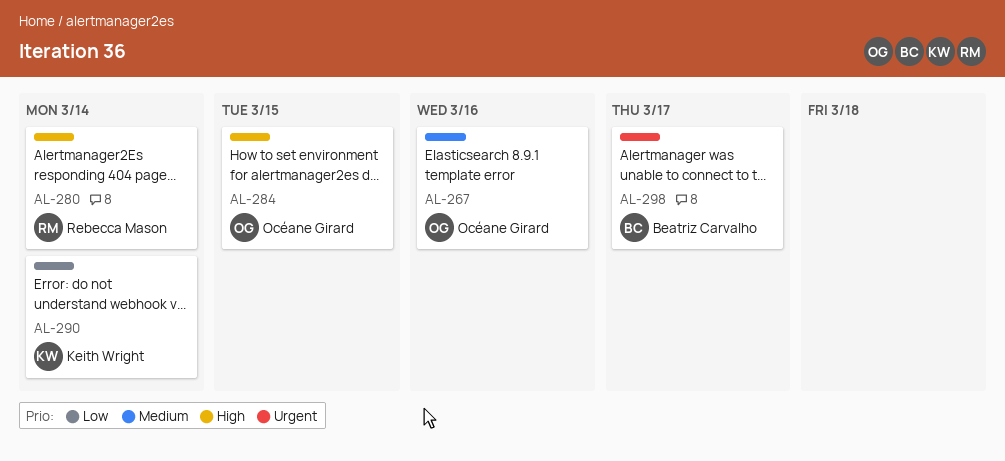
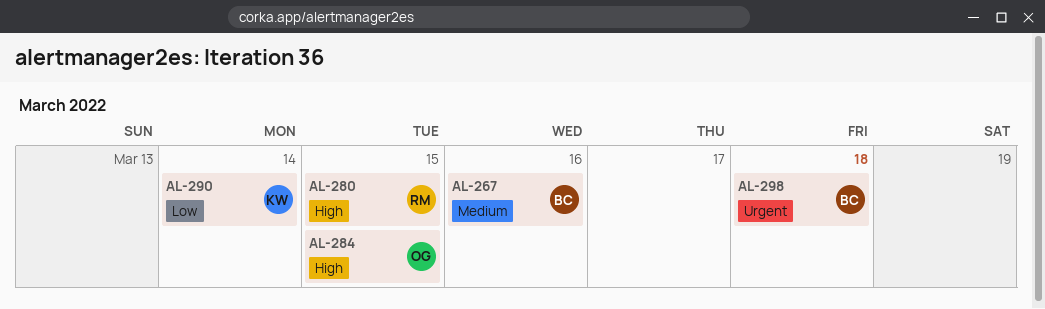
AL-267, owner: Océane Girard -> Beatriz Carvalho
AL-280, due: Mar 14 -> Mar 15
AL-298, due: Mar 17 -> Mar 18

